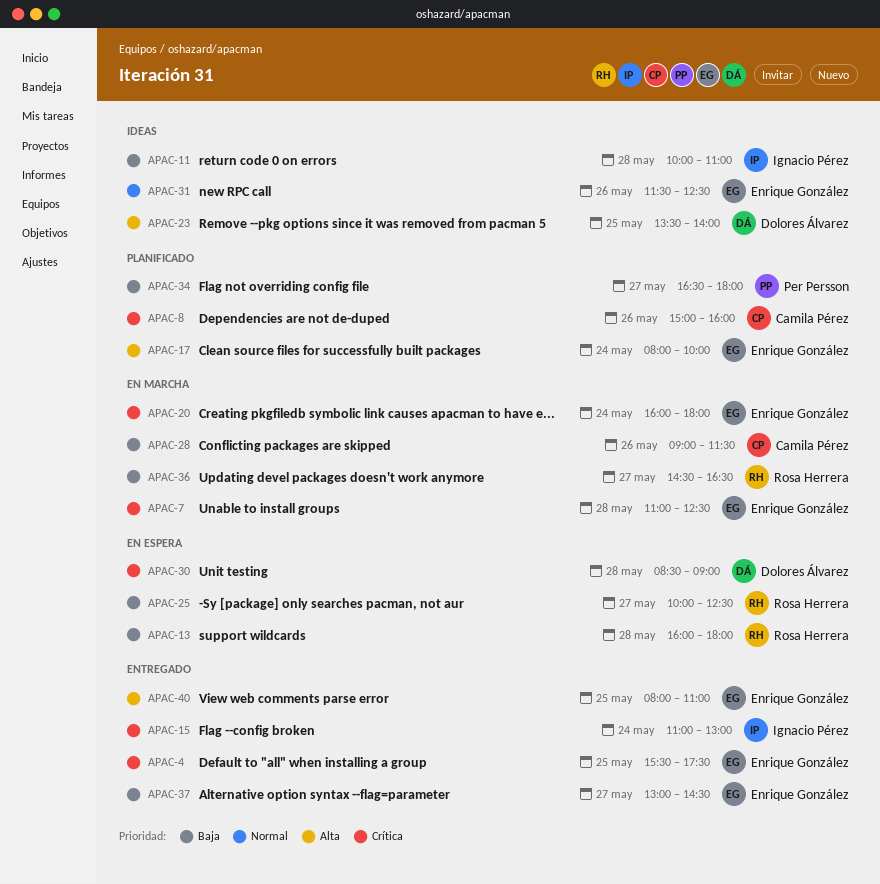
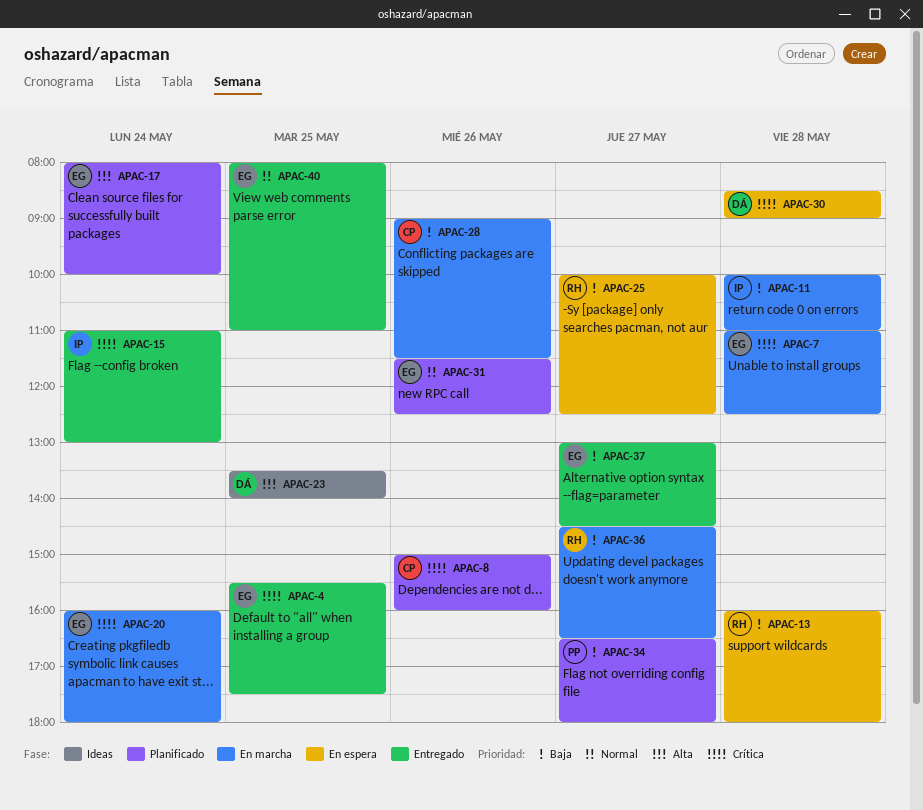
APAC-11, status: Ideas -> En marcha
APAC-31, status: Ideas -> Planificado
APAC-40, priority: Alta -> Normal

